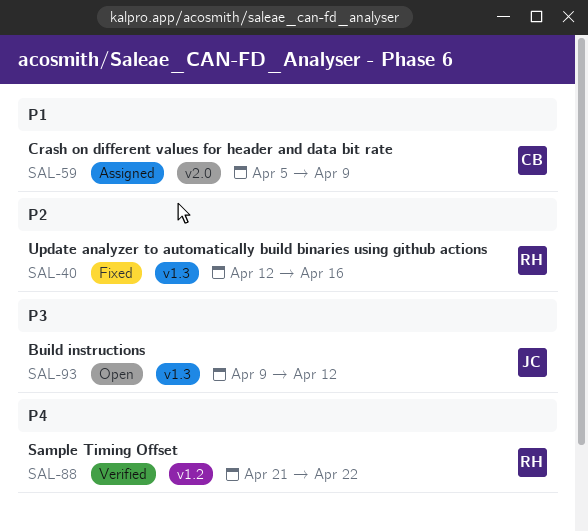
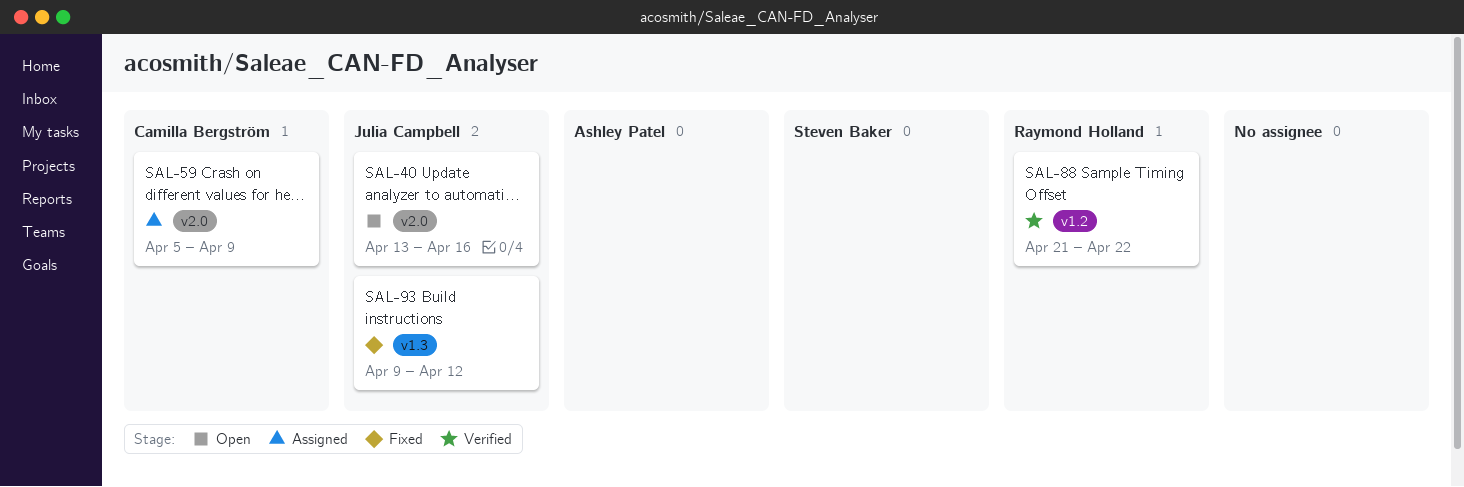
SAL-40, status: Fixed -> Open
SAL-40, owner: Raymond Holland -> Julia Campbell
SAL-40, label: v1.3 -> v2.0
SAL-40, start: Apr 12 -> Apr 13
SAL-93, status: Open -> Fixed

